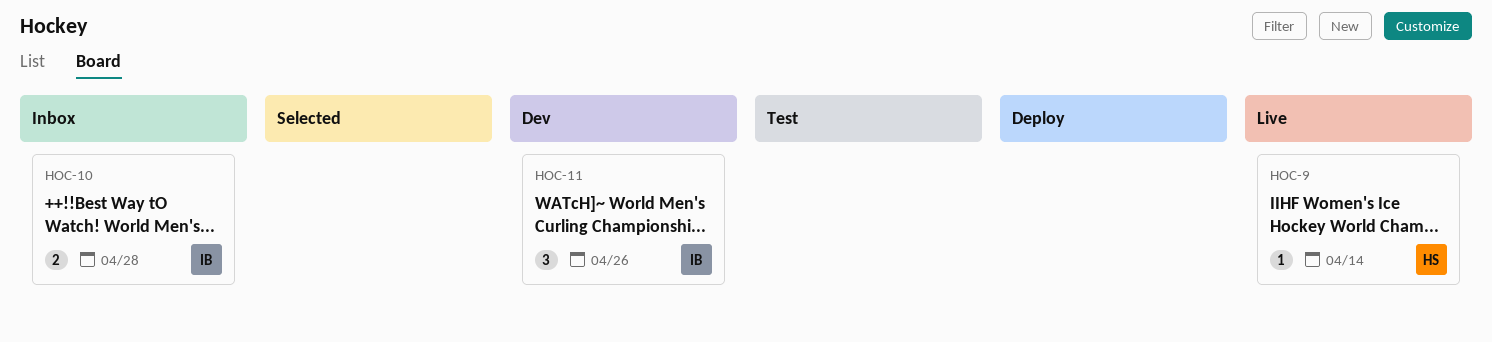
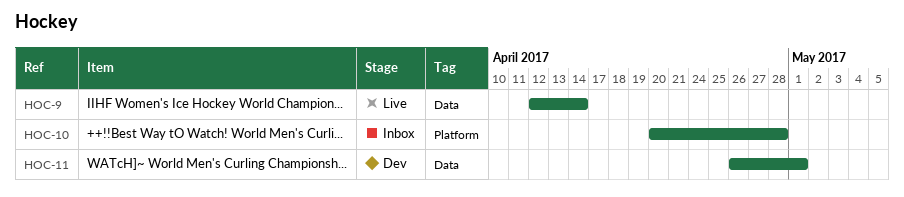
HOC-11, due: Apr 26 -> May 1

